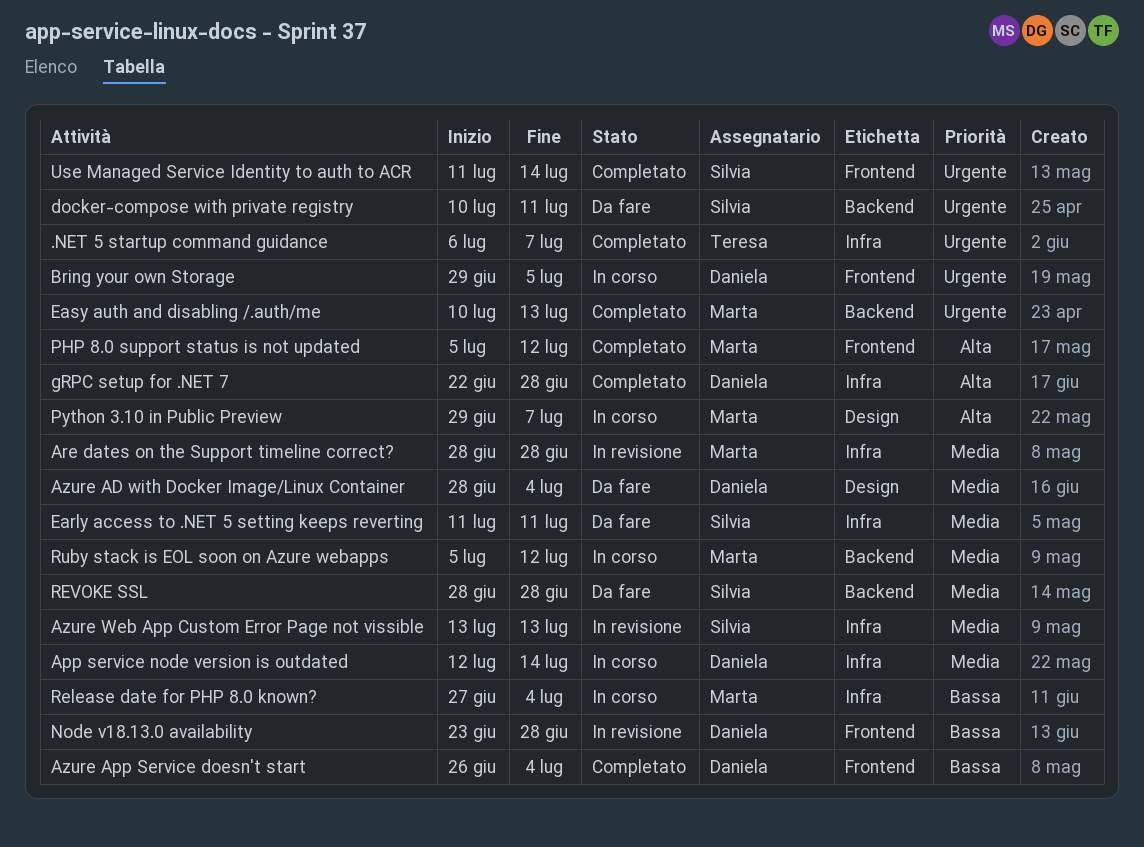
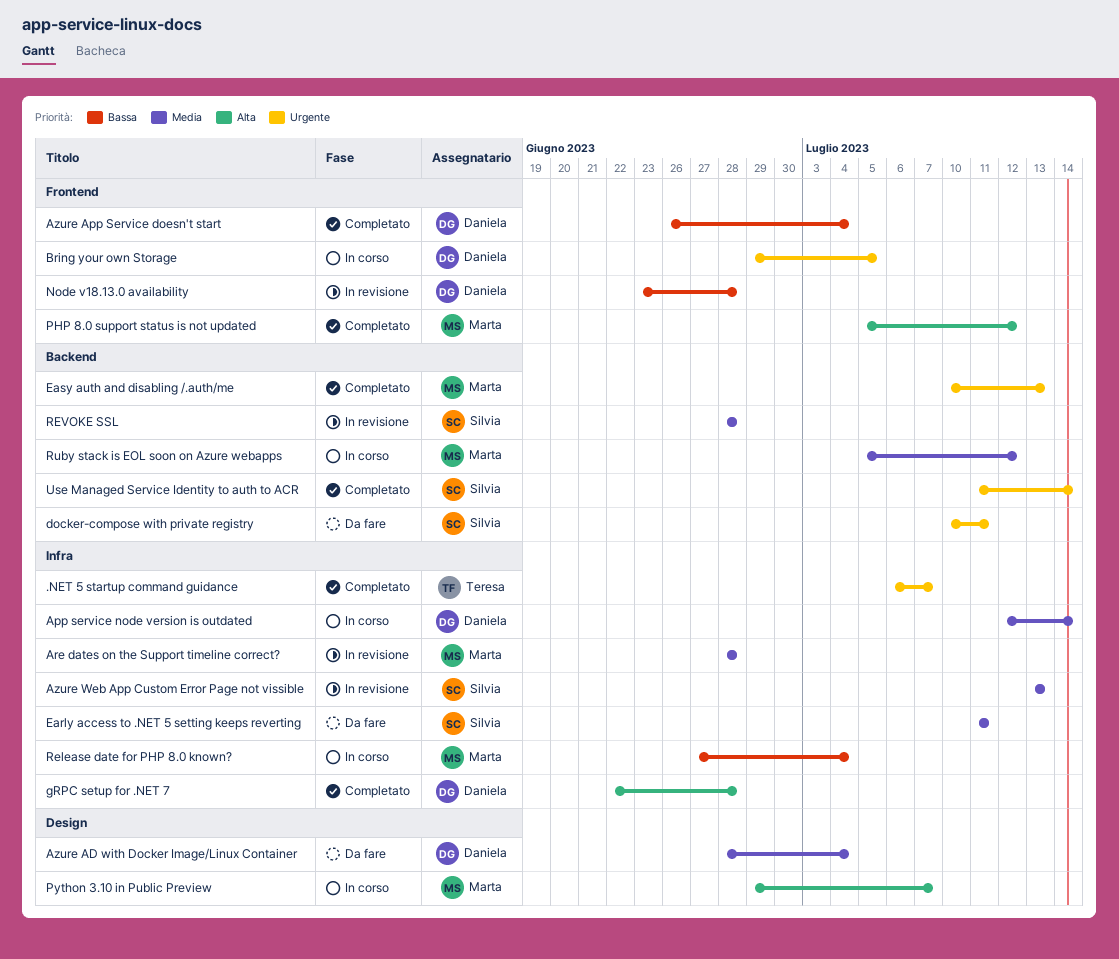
REVOKE SSL, status: Da fare -> In revisione
Use Managed Service Identity to auth to ACR, label: Frontend -> Backend

